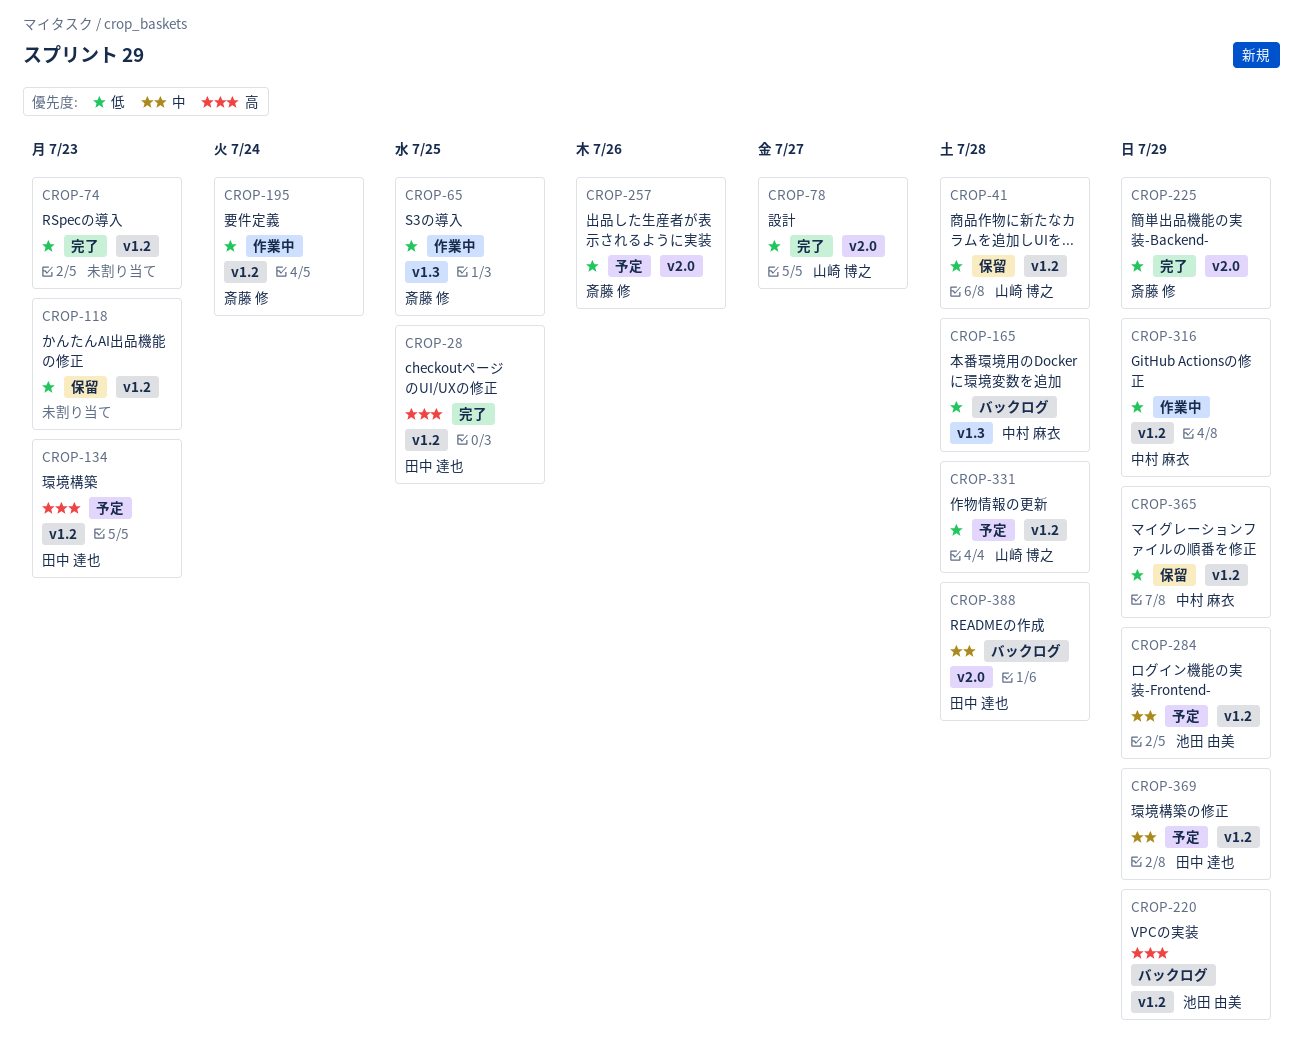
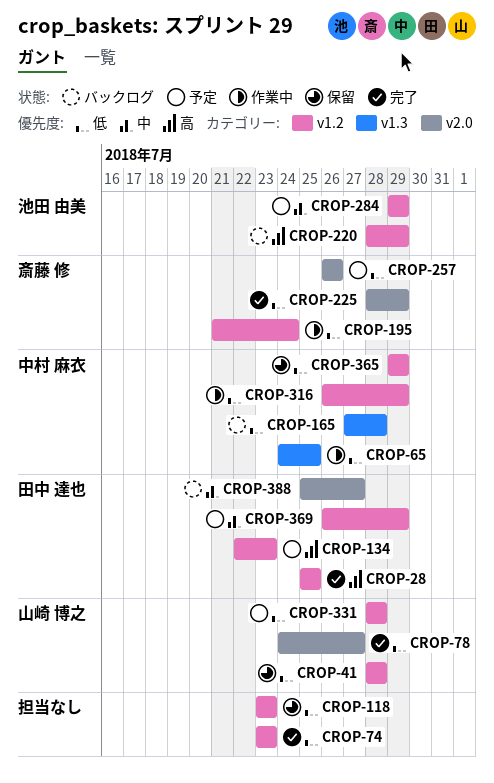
CROP-65, owner: 斎藤 修 -> 中村 麻衣
CROP-388, due: Jul 28 -> Jul 27

